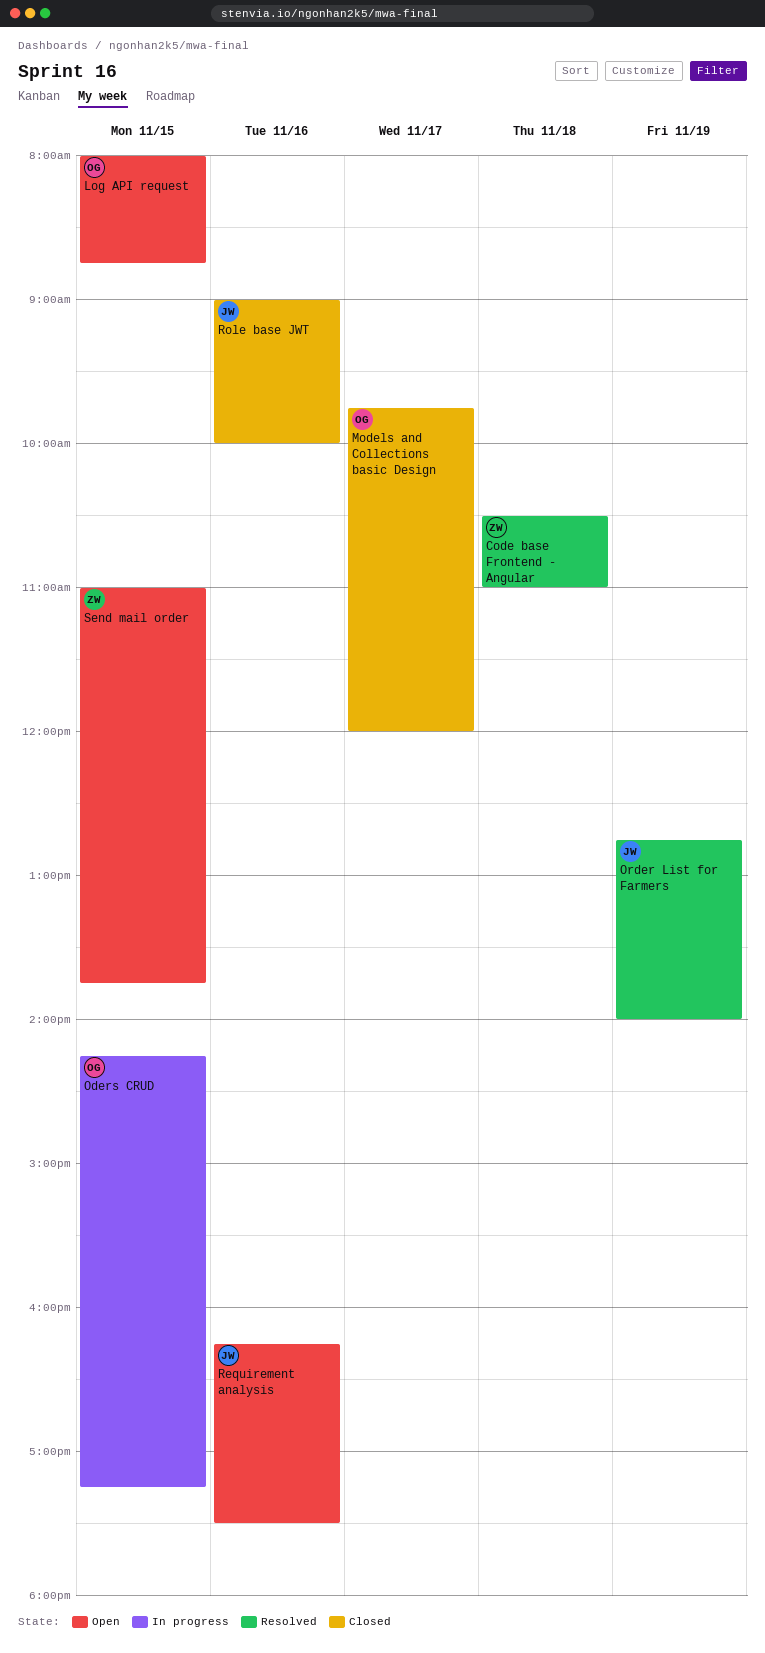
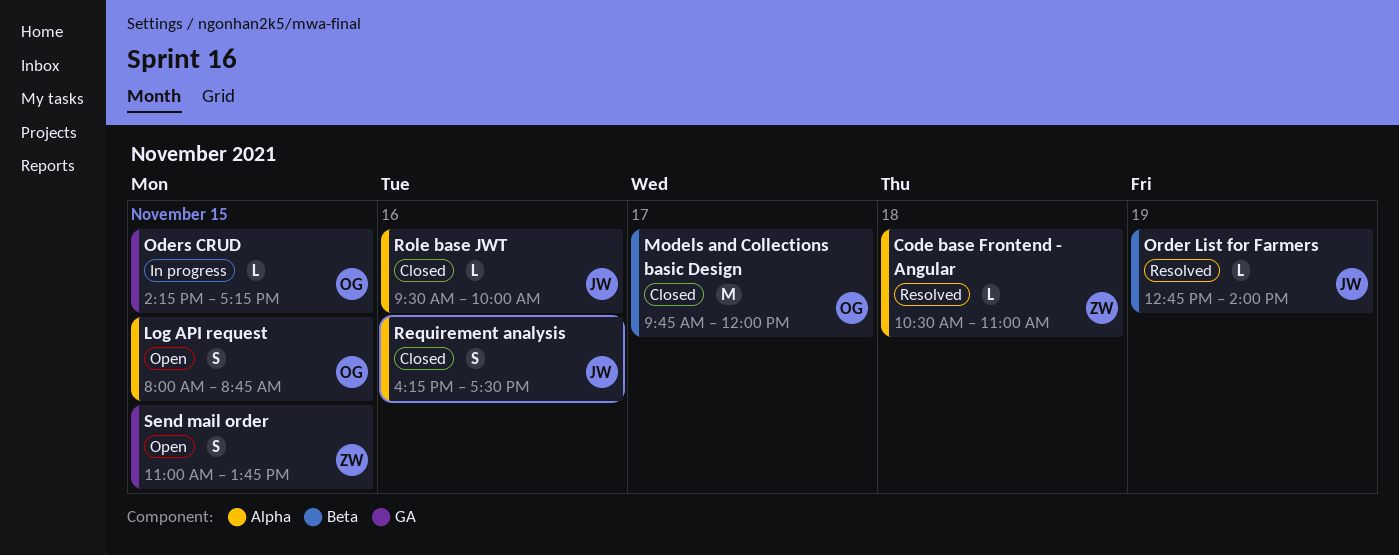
Requirement analysis, status: Open -> Closed
Role base JWT, begins: 09:00 -> 09:30

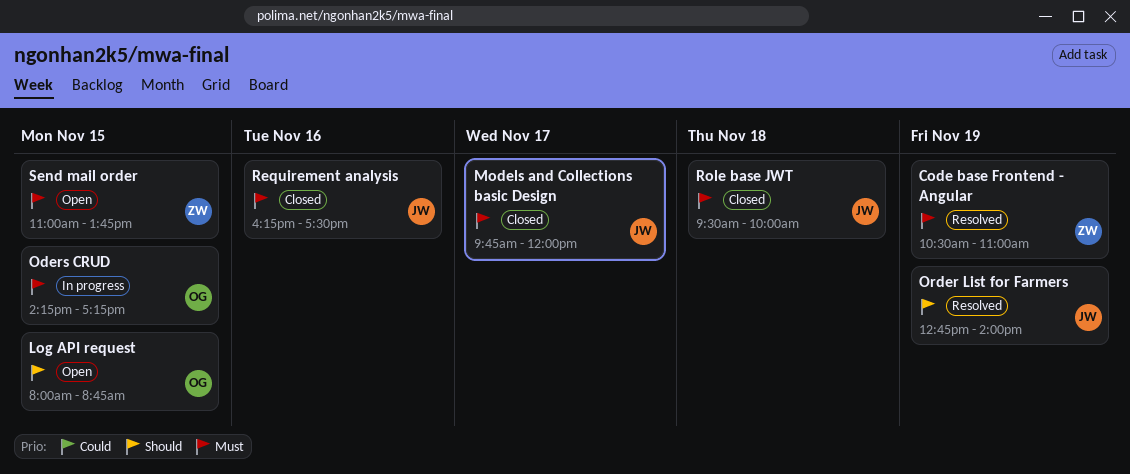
Code base Frontend - Angular, day: Nov 18 -> Nov 19
Models and Collections basic Design, owner: OG -> JW
Role base JWT, day: Nov 16 -> Nov 18

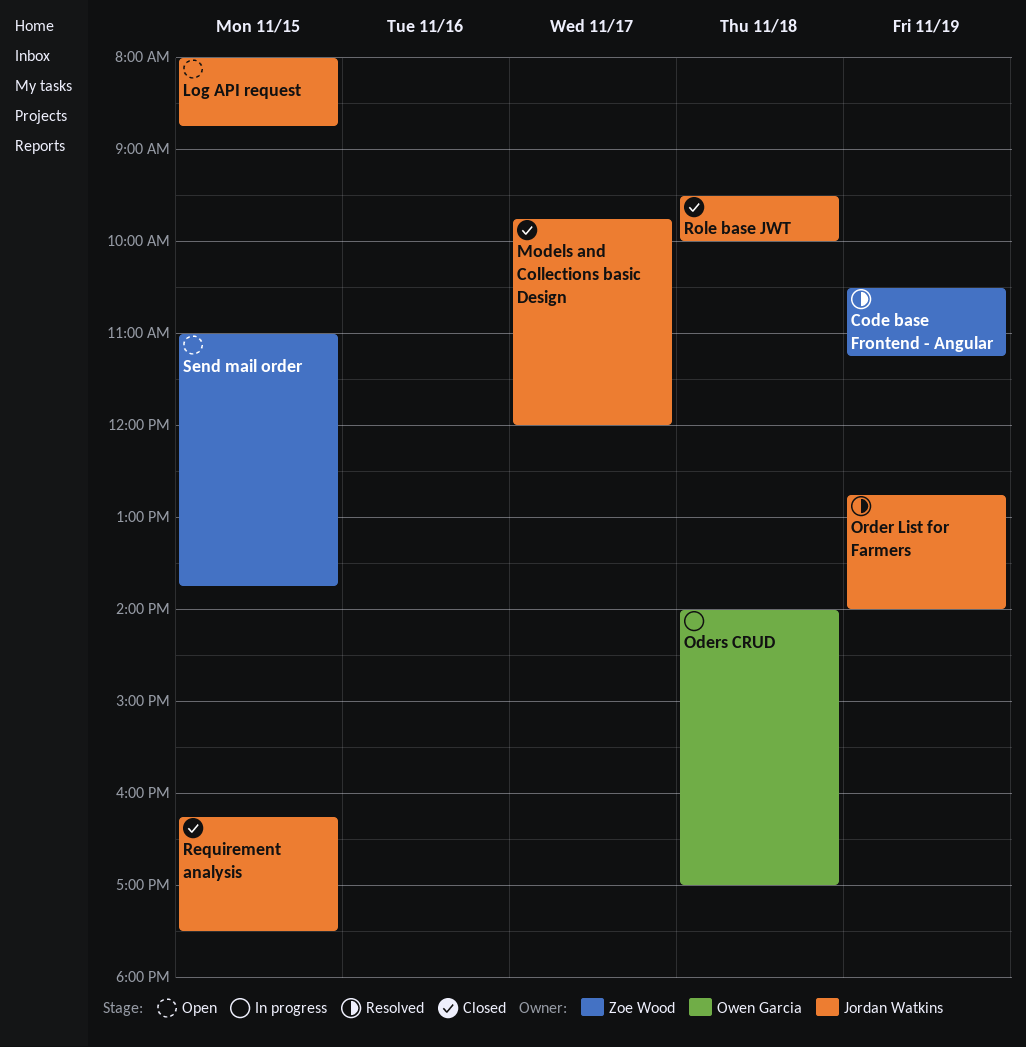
Code base Frontend - Angular, ends: 11:00 -> 11:15
Log API request, owner: Owen Garcia -> Jordan Watkins
Oders CRUD, day: Nov 15 -> Nov 18
Oders CRUD, begins: 14:15 -> 14:00
Oders CRUD, ends: 17:15 -> 17:00
Requirement analysis, day: Nov 16 -> Nov 15

